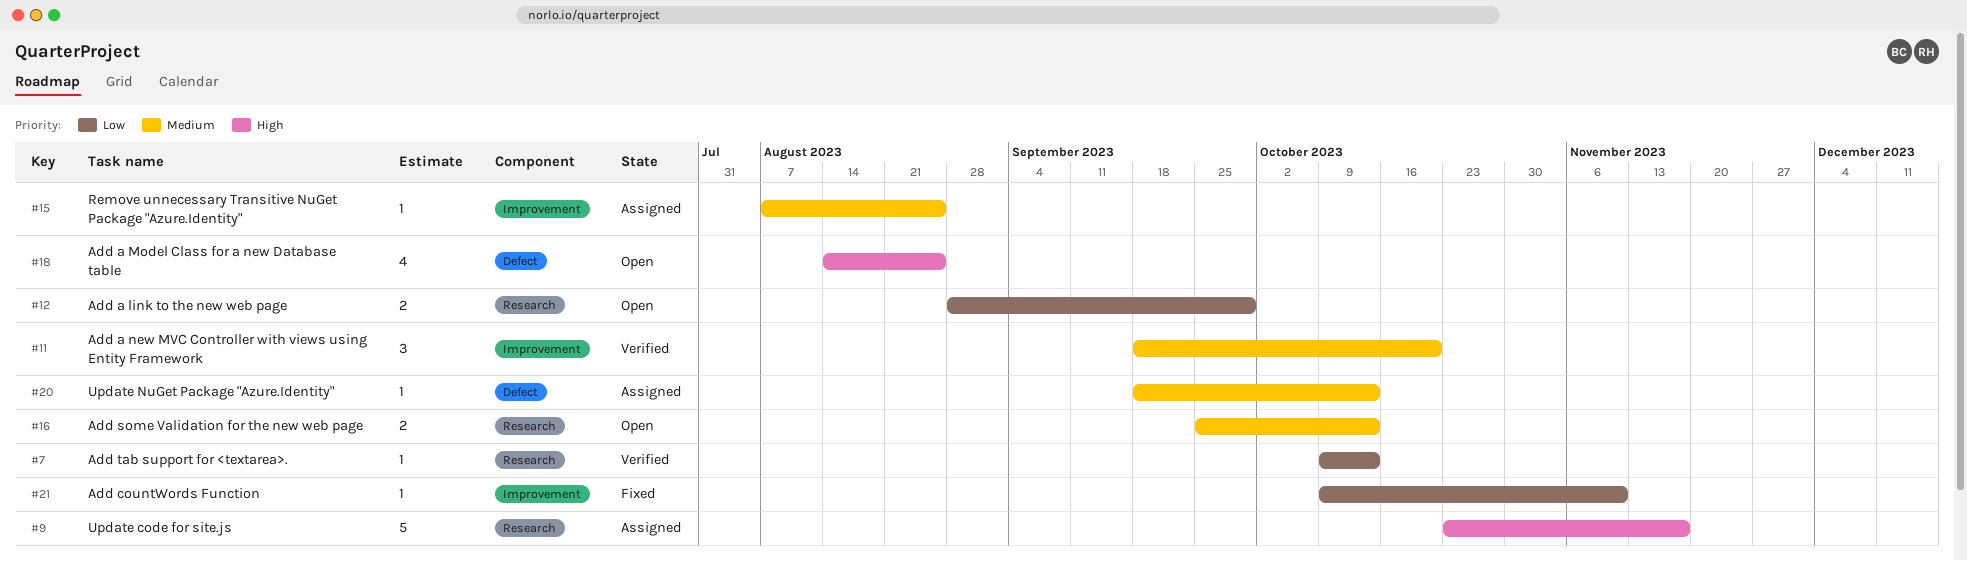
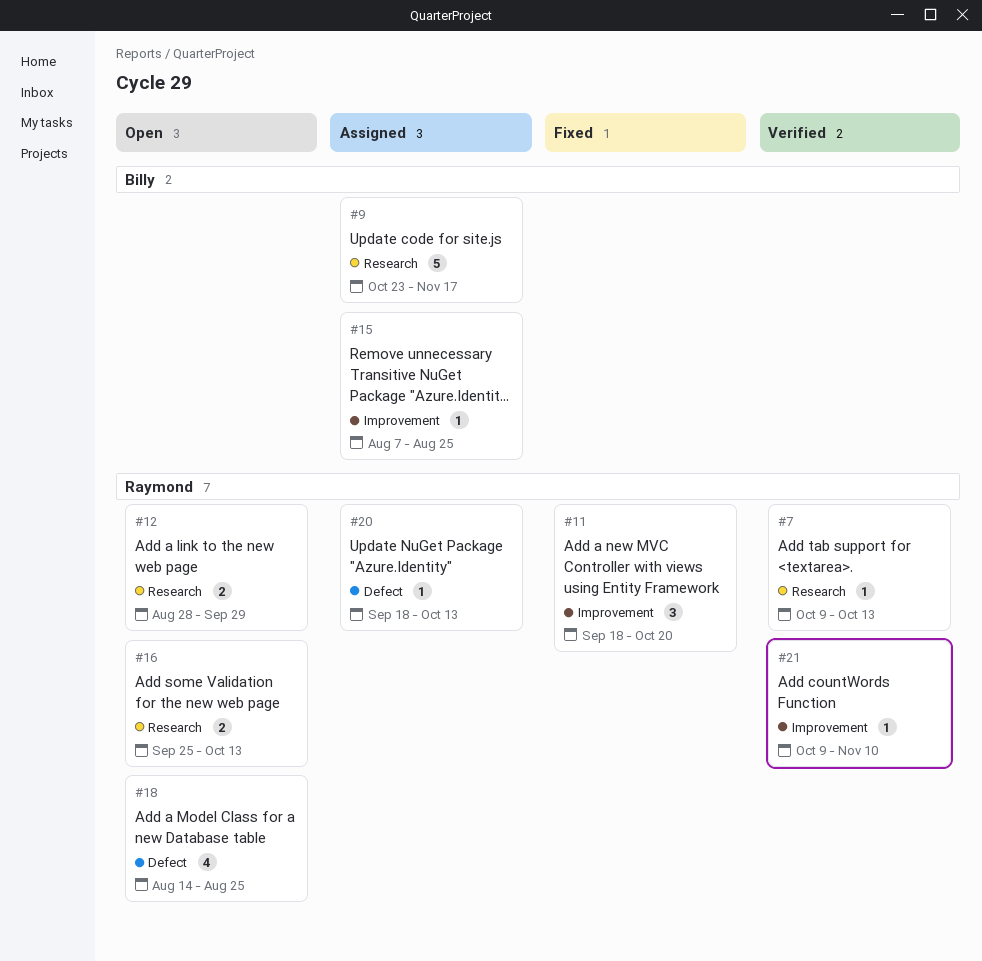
#11, status: Verified -> Fixed
#21, status: Fixed -> Verified

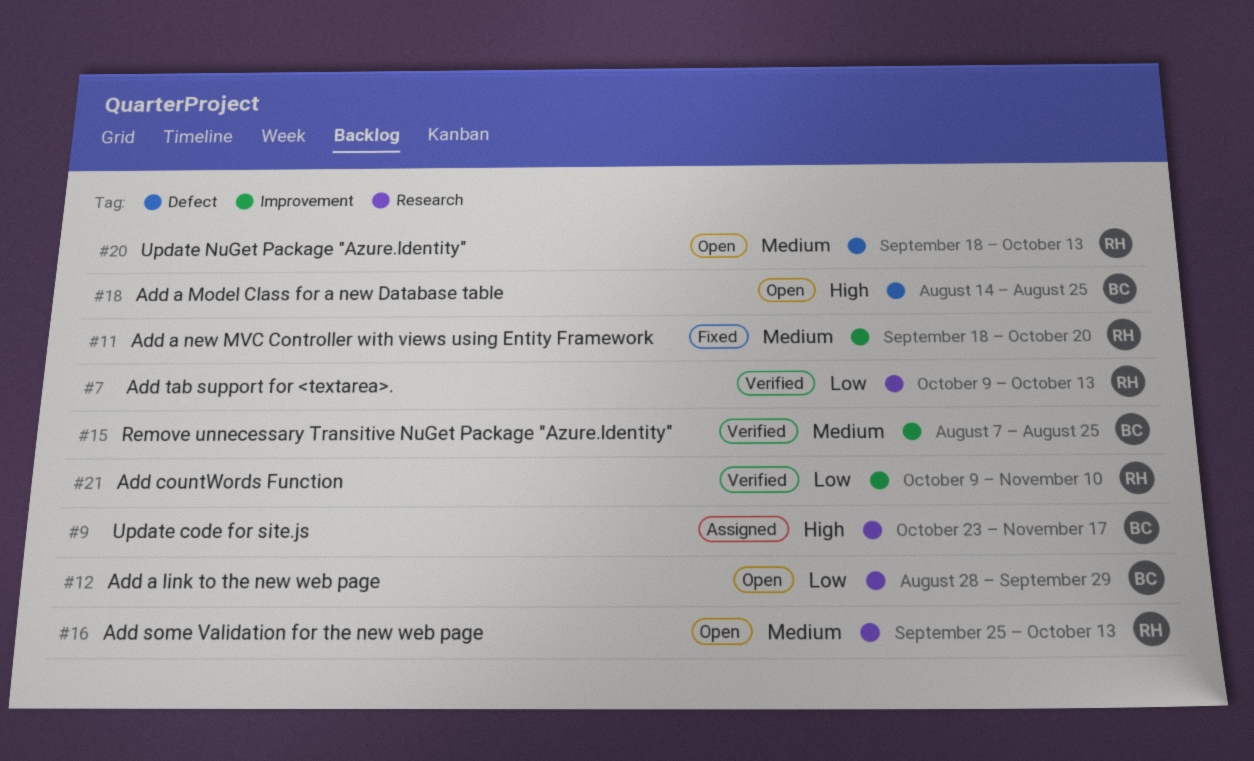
#12, owner: Raymond -> Billy
#15, status: Assigned -> Verified
#18, owner: Raymond -> Billy
#20, status: Assigned -> Open

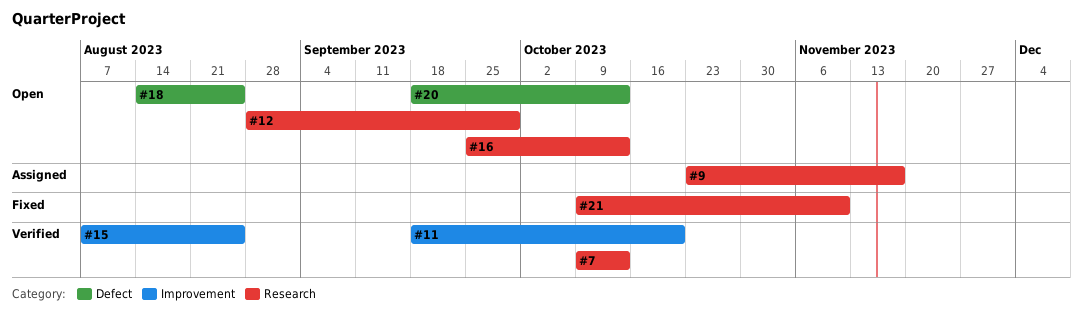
#11, status: Fixed -> Verified
#21, status: Verified -> Fixed
#21, label: Improvement -> Research

